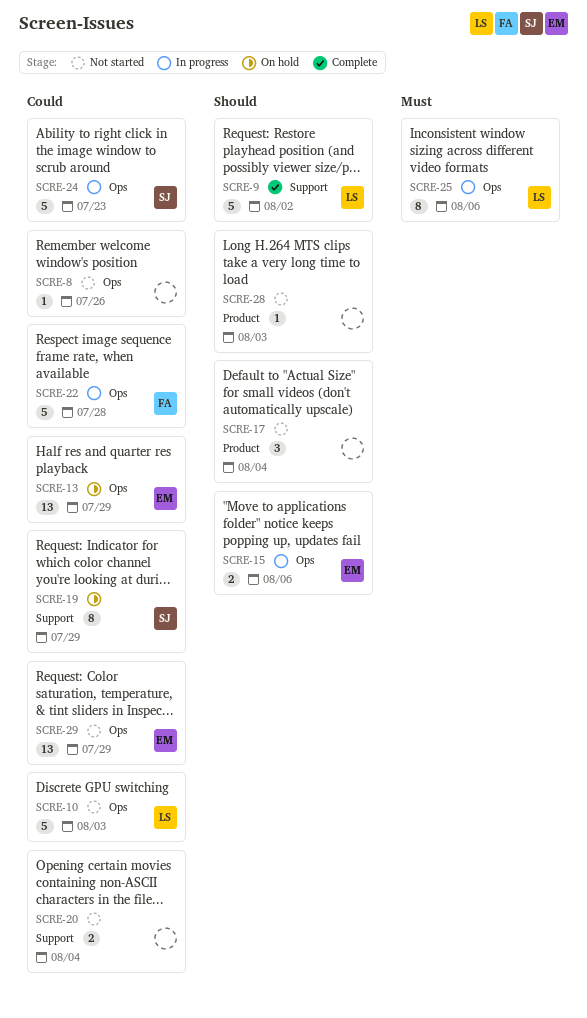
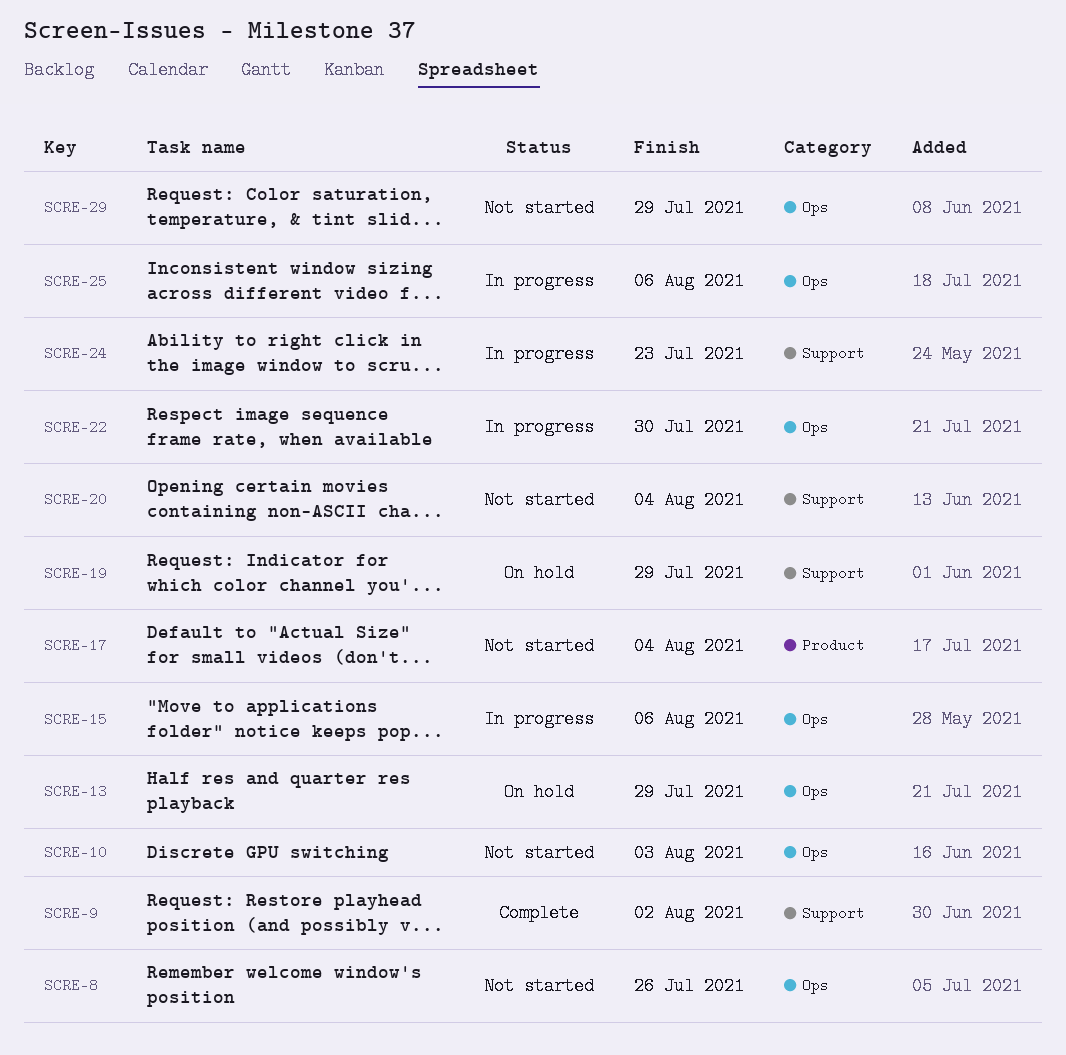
SCRE-22, due: Jul 28 -> Jul 30
SCRE-24, label: Ops -> Support
SCRE-28: present -> none

